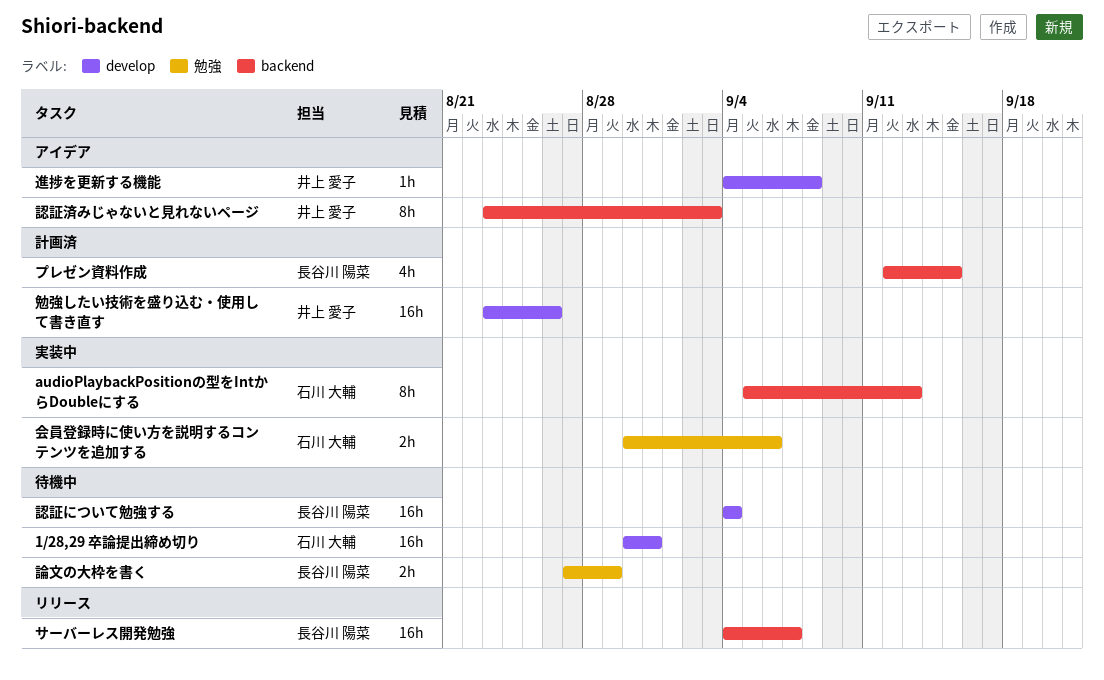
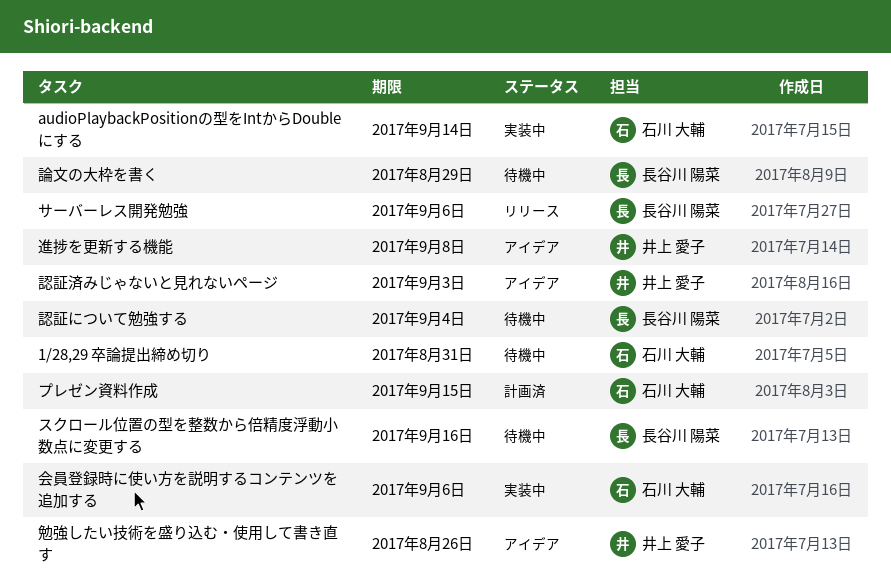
audioPlaybackPositionの型をIntからDoubleにする, due: Sep 13 -> Sep 14
サーバーレス開発勉強, due: Sep 7 -> Sep 6
スクロール位置の型を整数から倍精度浮動小数点に変更する: none -> present
プレゼン資料作成, owner: 長谷川 陽菜 -> 石川 大輔
勉強したい技術を盛り込む・使用して書き直す, status: 計画済 -> アイデア

